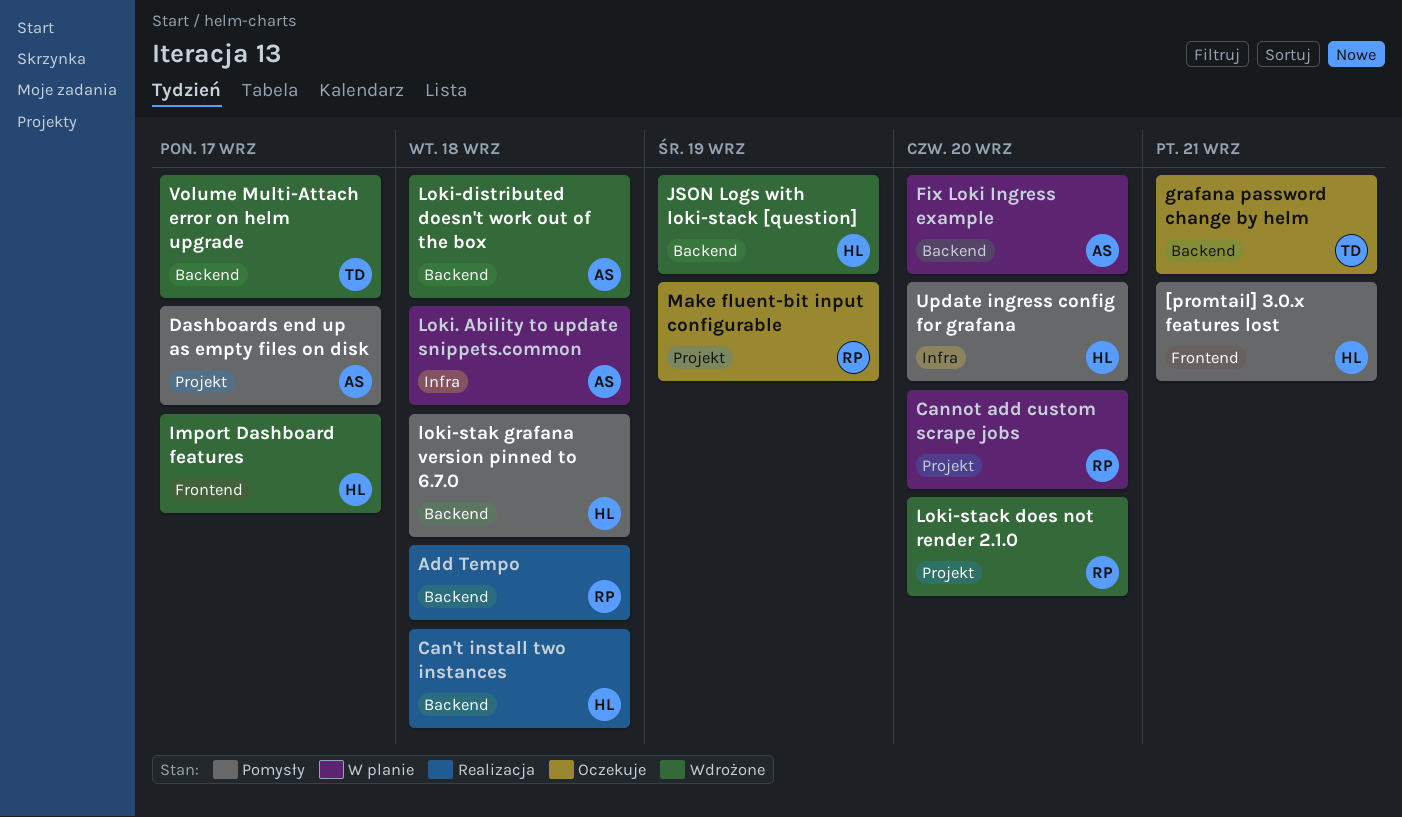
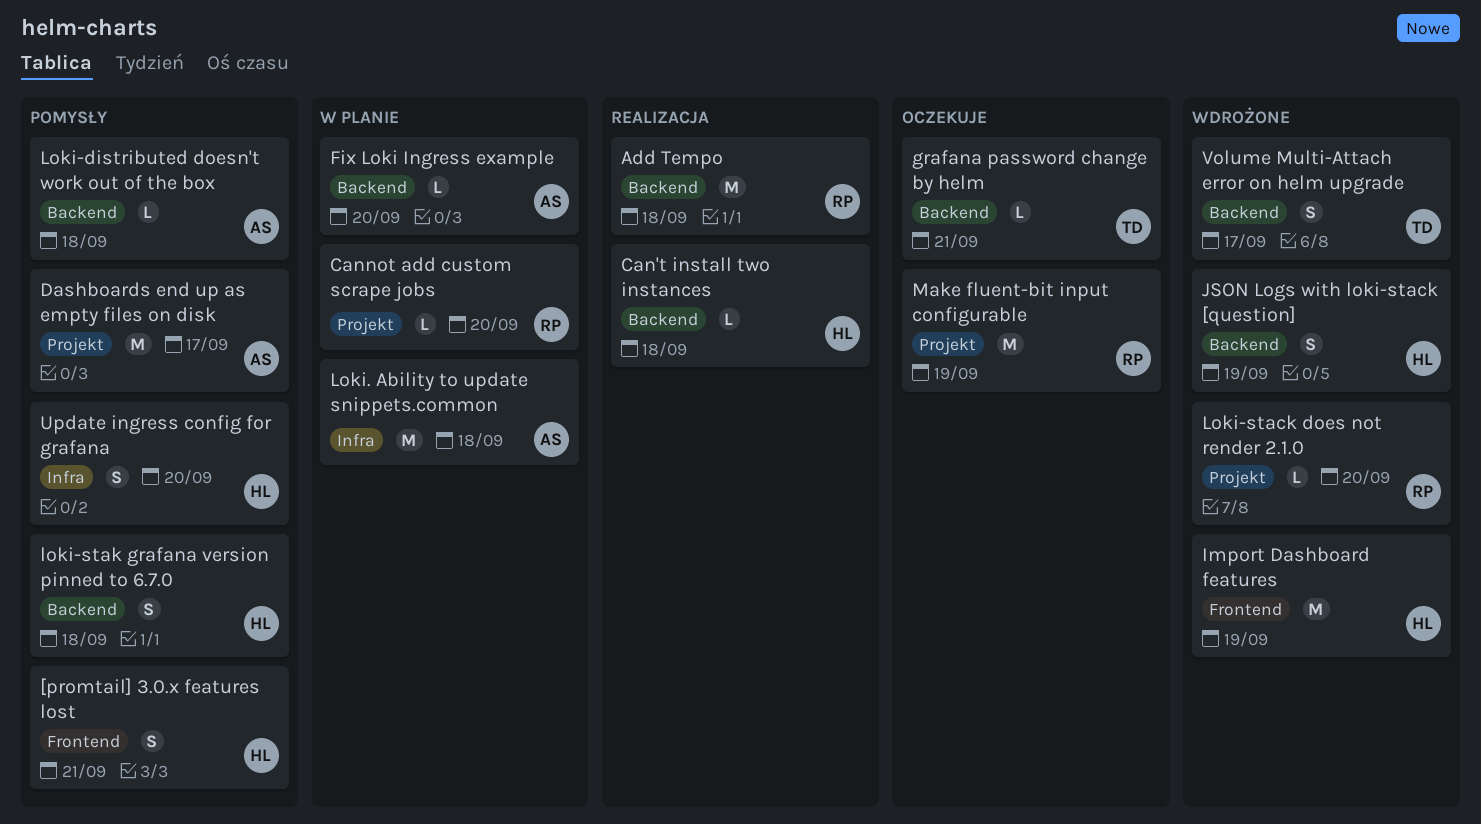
Import Dashboard features, due: Sep 17 -> Sep 19
Loki-distributed doesn't work out of the box, status: Wdrożone -> Pomysły

